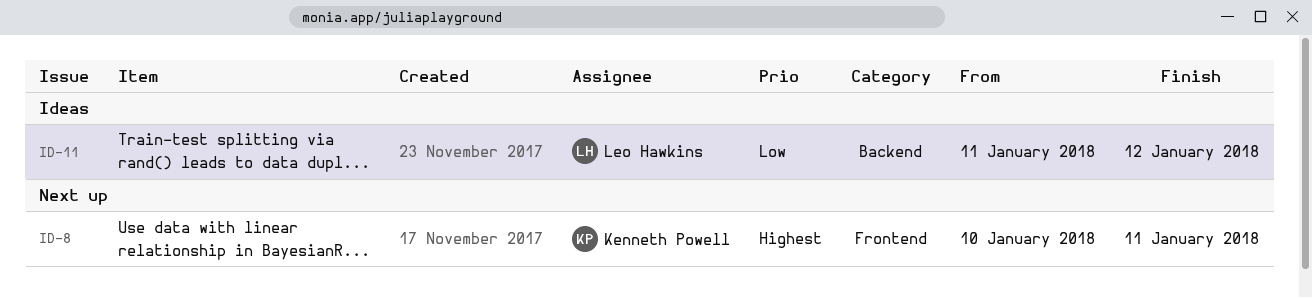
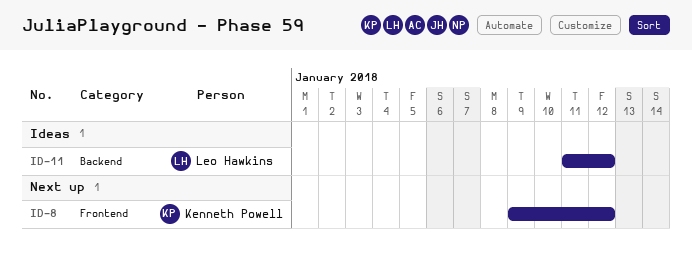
ID-8, start: Jan 10 -> Jan 9
ID-8, due: Jan 11 -> Jan 12

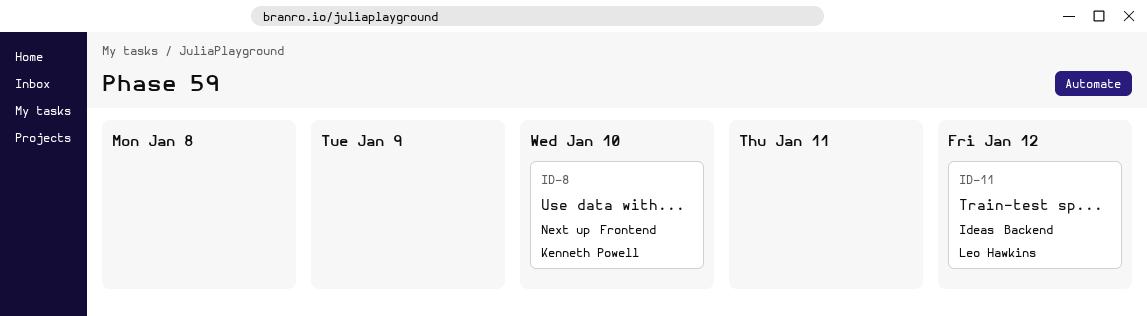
ID-8, due: Jan 12 -> Jan 10

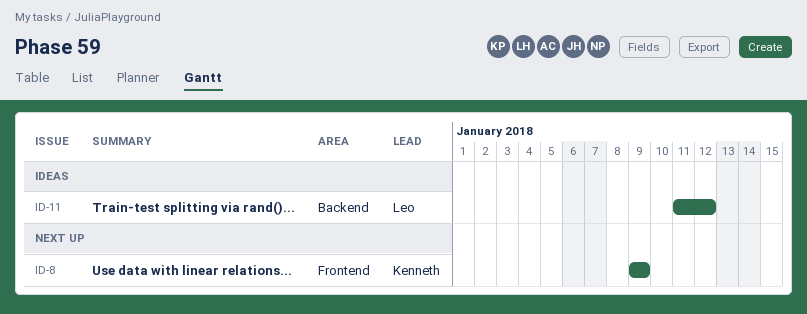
ID-8, due: Jan 10 -> Jan 9

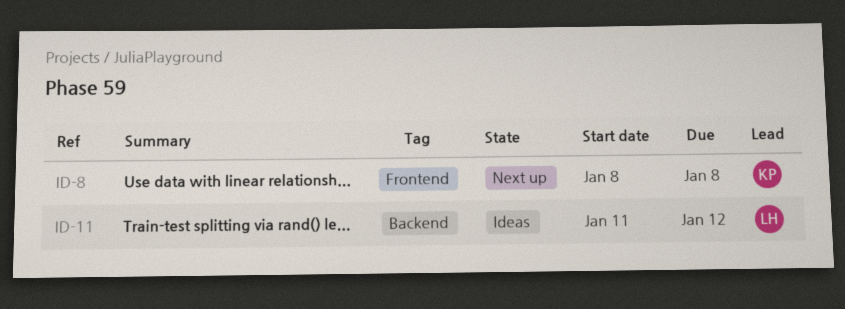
ID-8, start: Jan 9 -> Jan 8
ID-8, due: Jan 9 -> Jan 8

